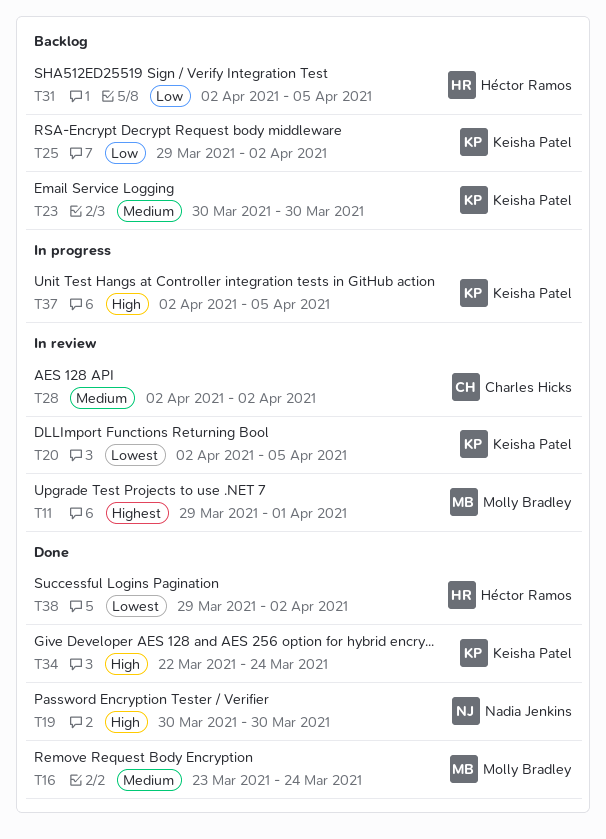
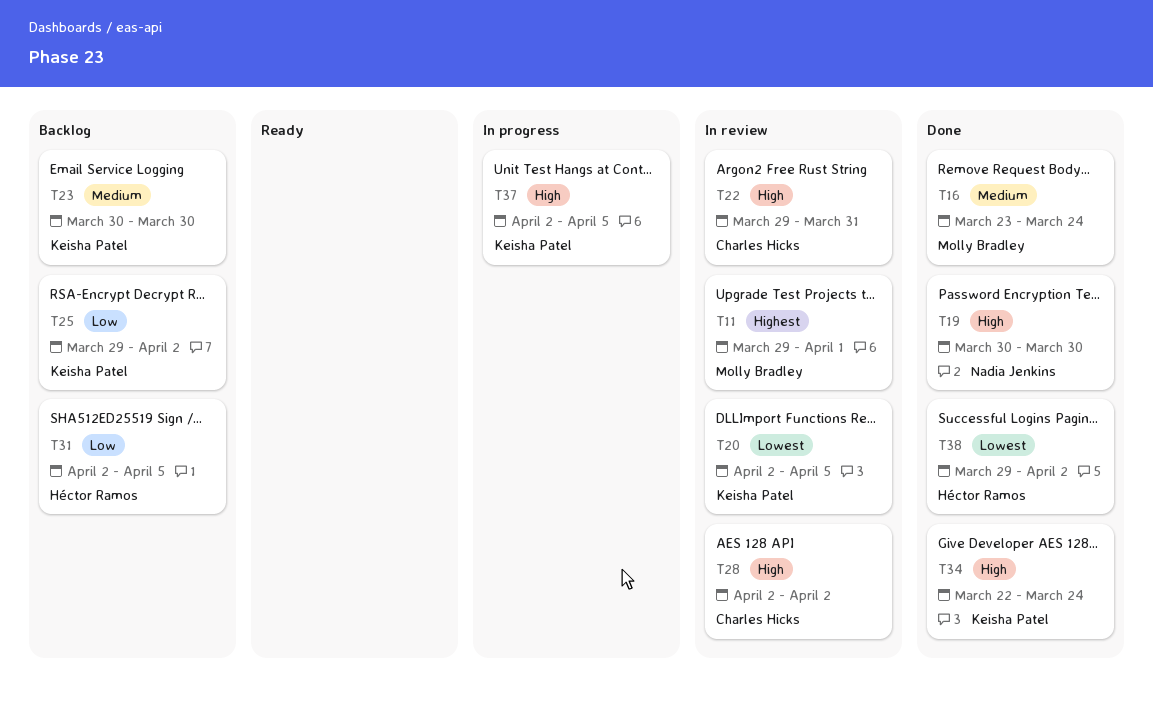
T22: none -> present
T28, priority: Medium -> High

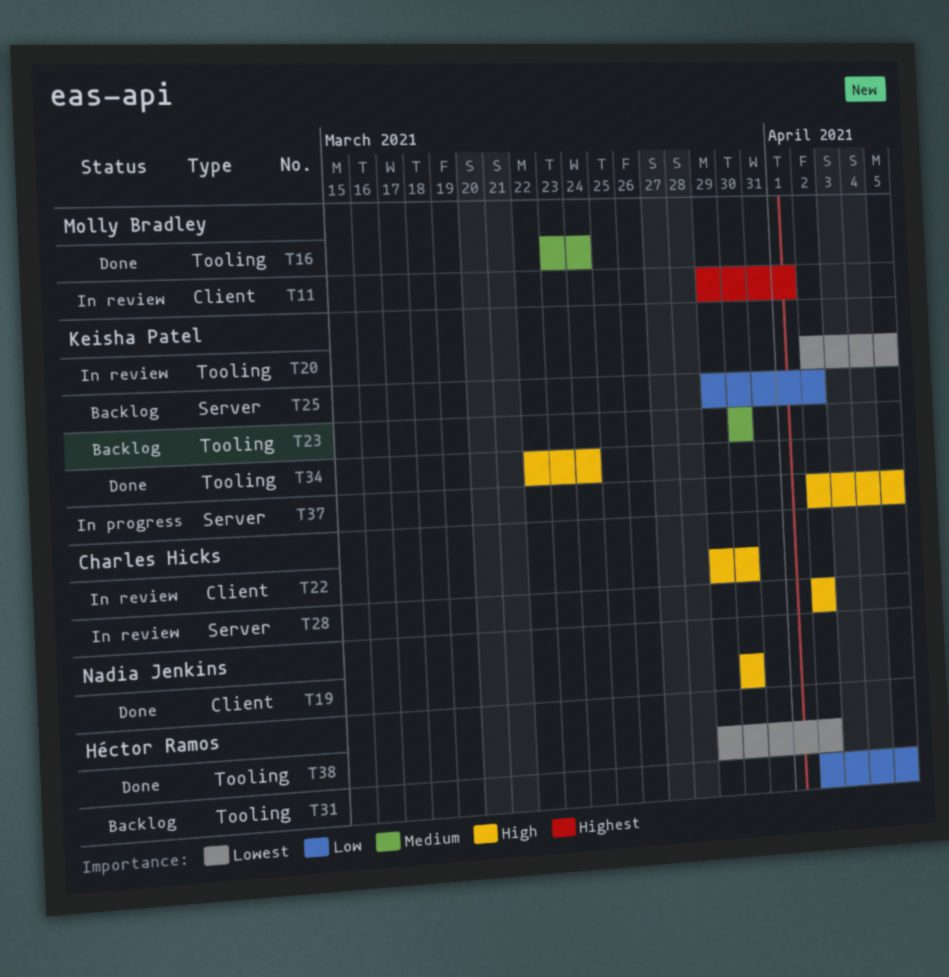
T22, due: Mar 31 -> Mar 30

